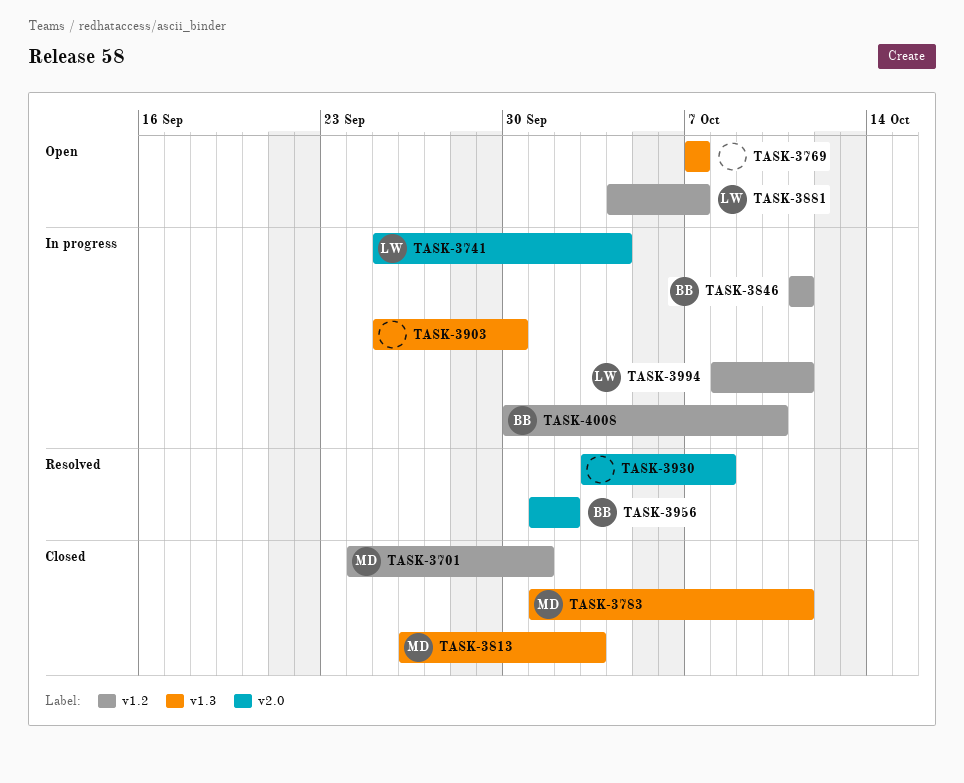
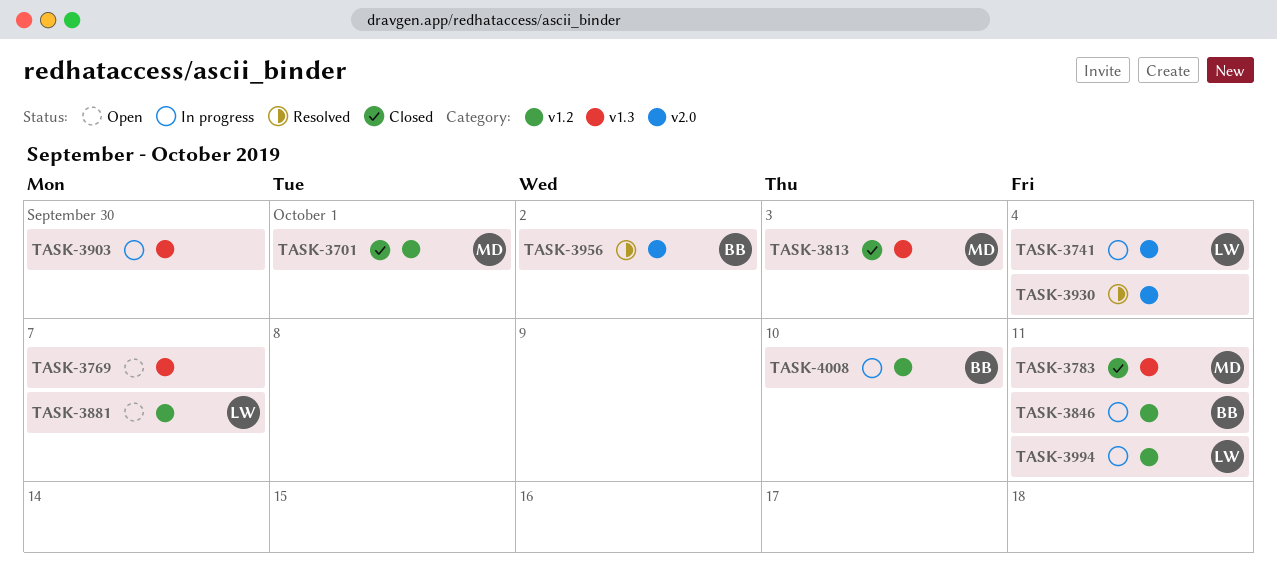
TASK-3930, due: Oct 8 -> Oct 4

